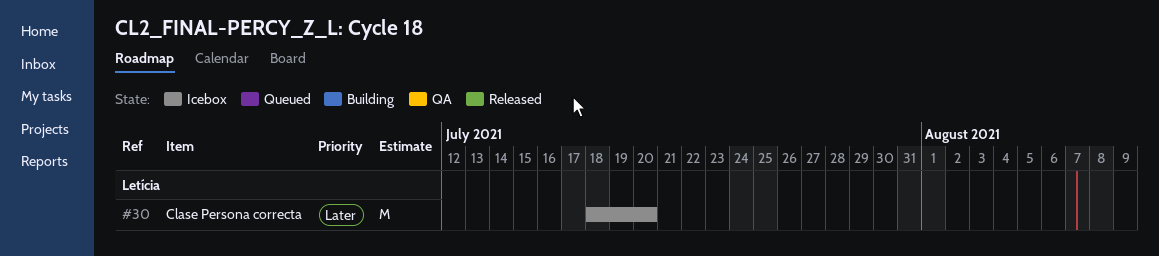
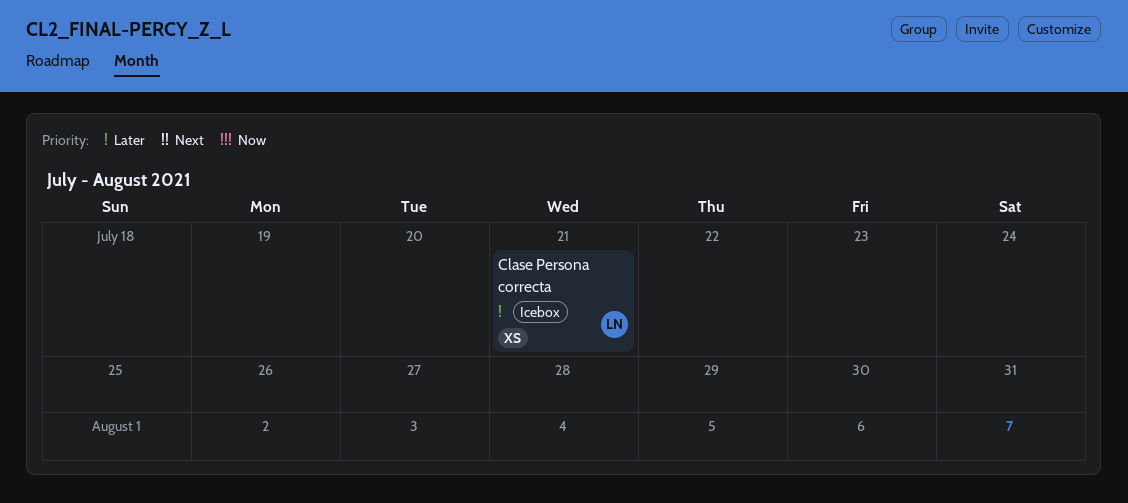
Clase Persona correcta, estimate: M -> XS
Clase Persona correcta, due: Jul 20 -> Jul 21

